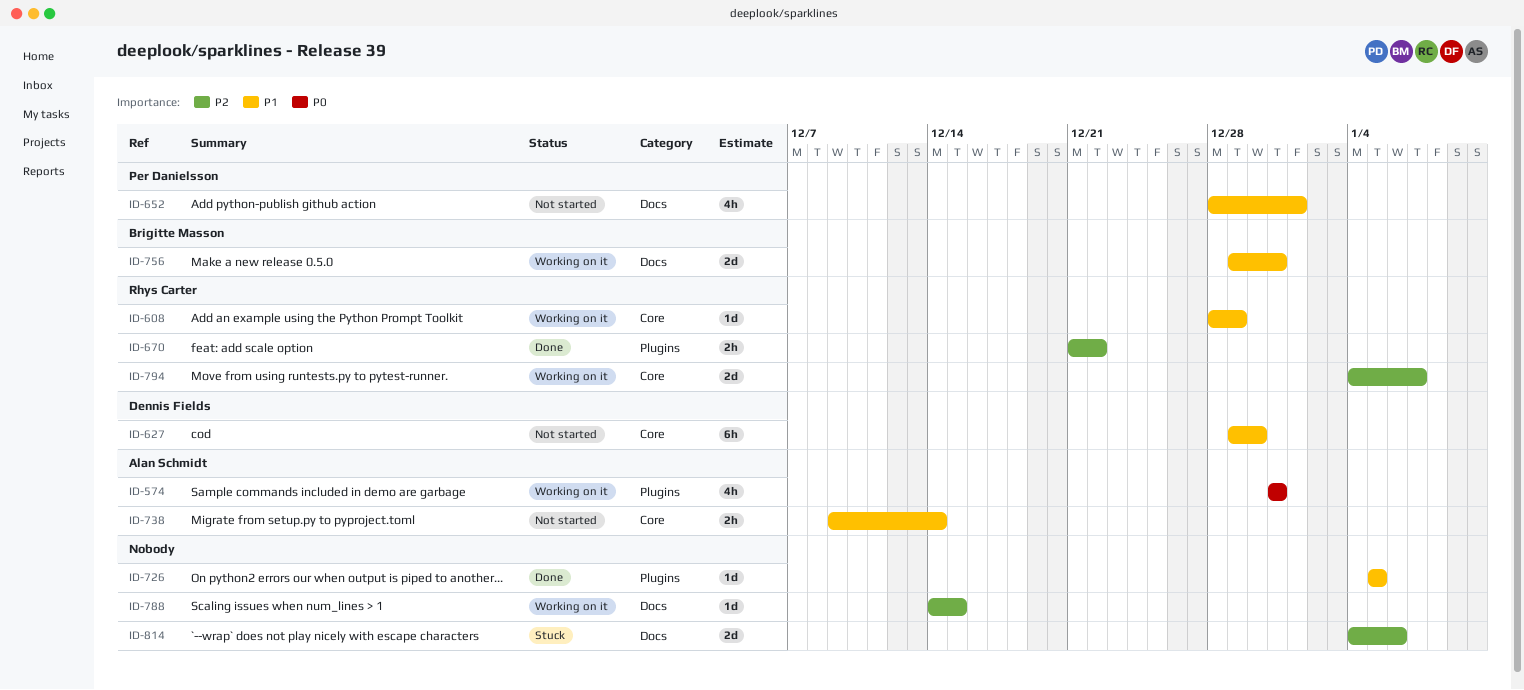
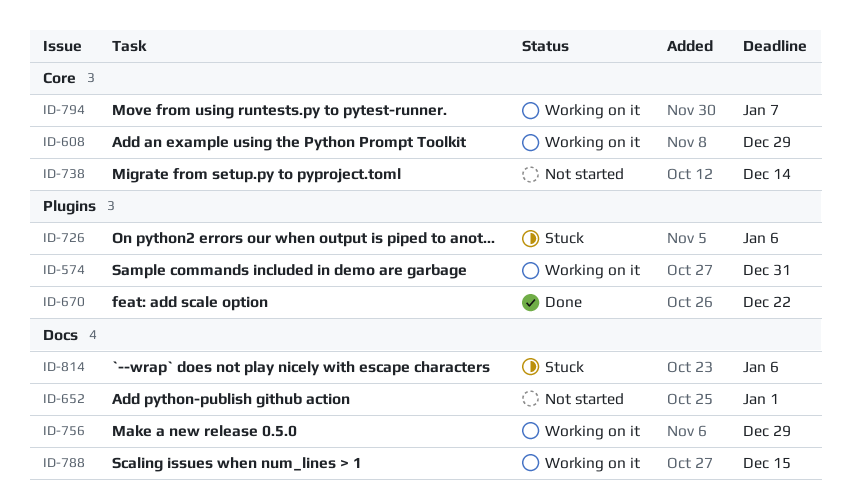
ID-627: present -> none
ID-726, status: Done -> Stuck
ID-726, due: Jan 5 -> Jan 6
ID-756, due: Dec 31 -> Dec 29

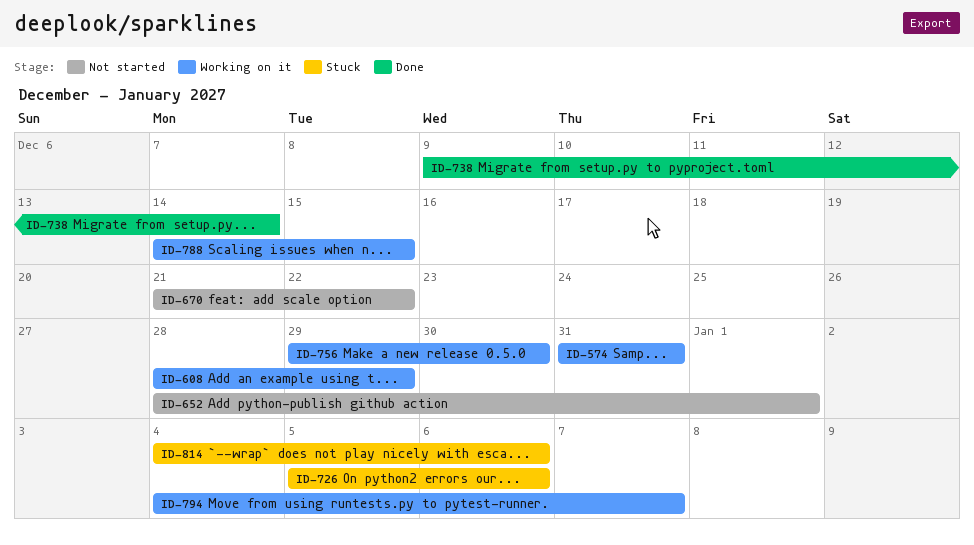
ID-670, status: Done -> Not started
ID-738, status: Not started -> Done
ID-756, due: Dec 29 -> Dec 30

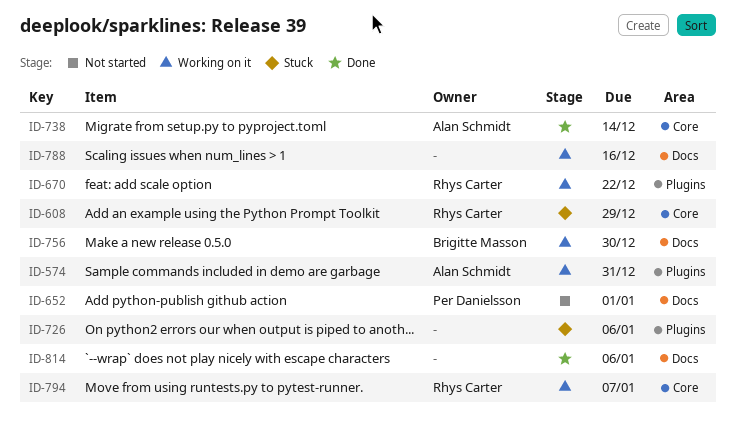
ID-608, status: Working on it -> Stuck
ID-670, status: Not started -> Working on it
ID-788, due: Dec 15 -> Dec 16
ID-814, status: Stuck -> Done

